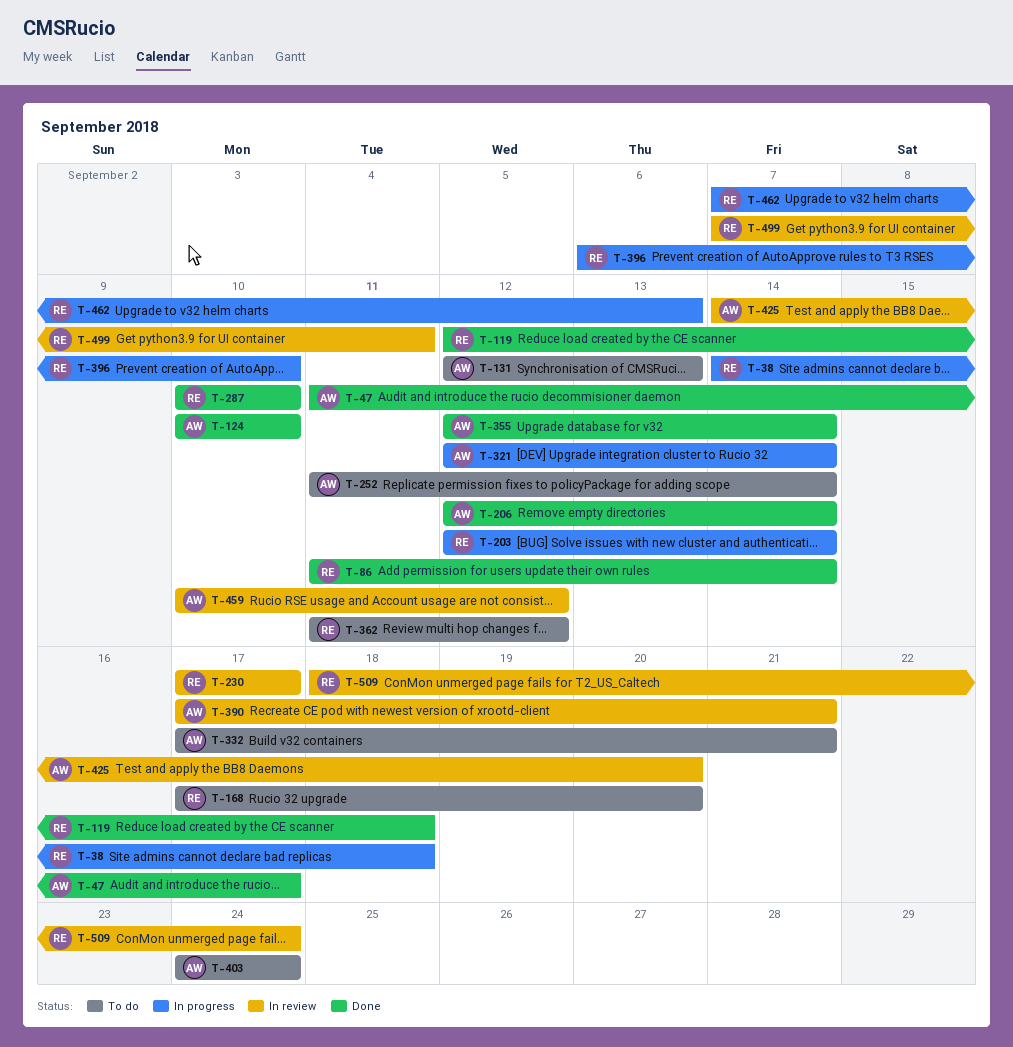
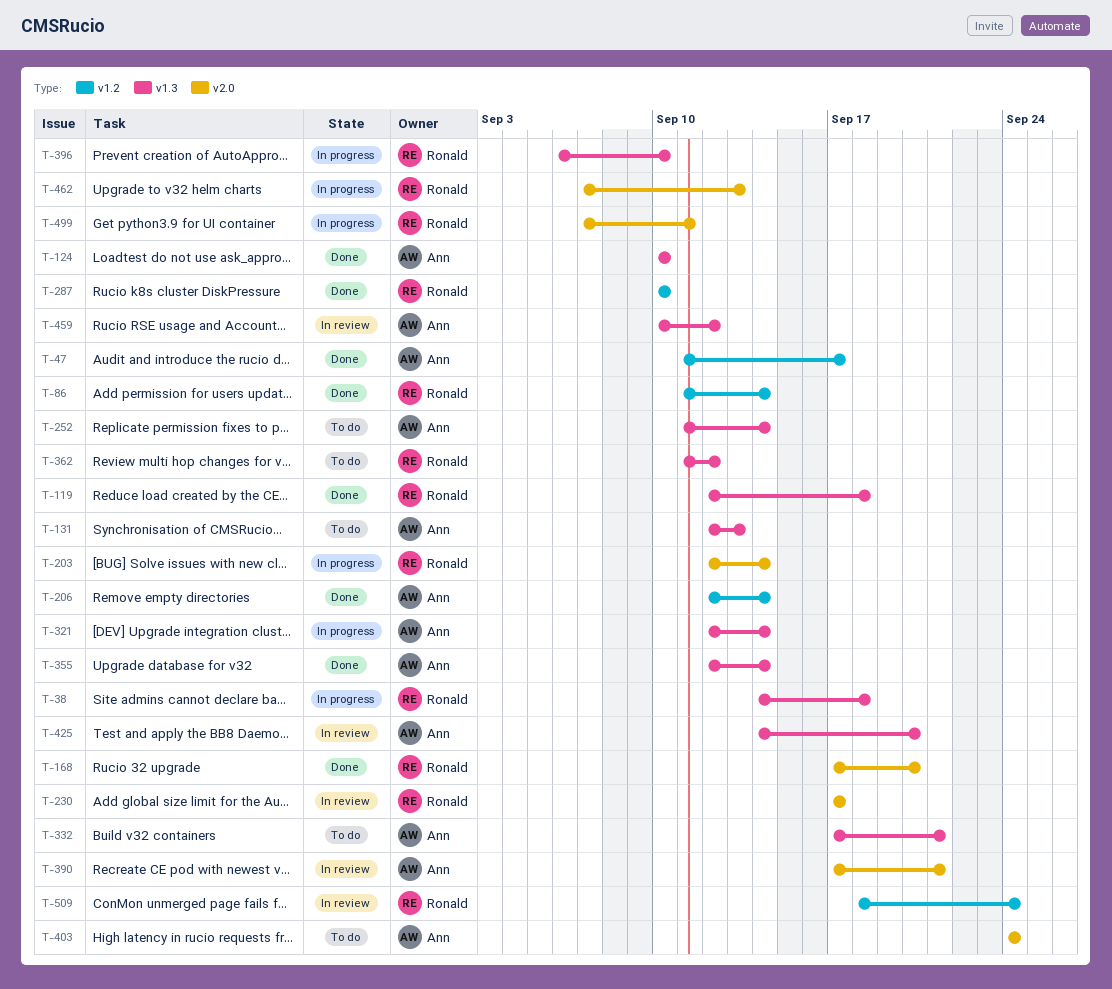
T-168, status: To do -> Done
T-499, status: In review -> In progress

